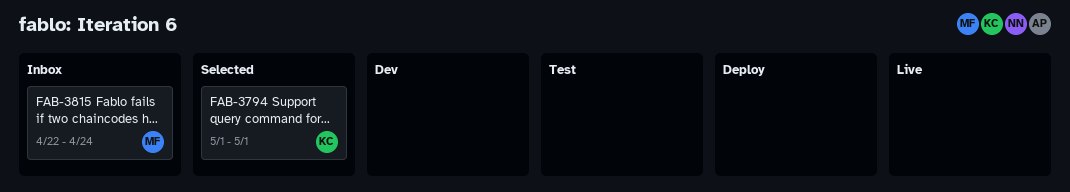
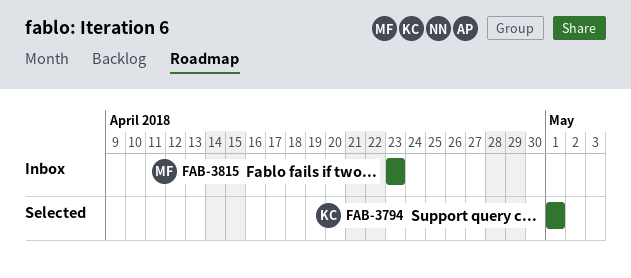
FAB-3815, start: Apr 22 -> Apr 23
FAB-3815, due: Apr 24 -> Apr 23

